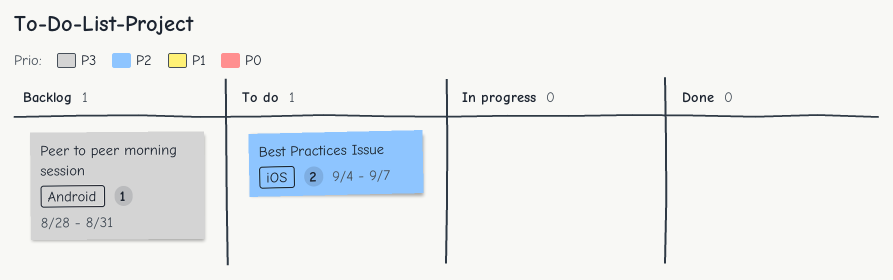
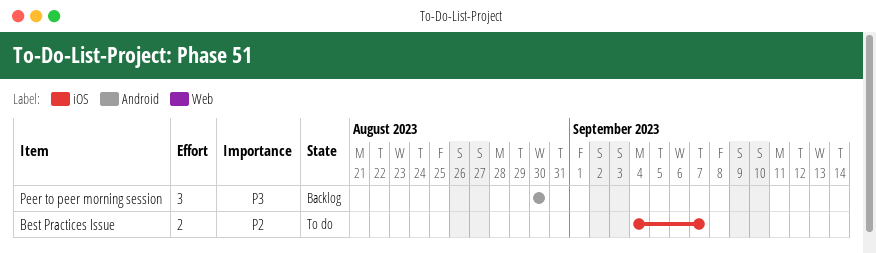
Peer to peer morning session, estimate: 1 -> 3
Peer to peer morning session, start: Aug 28 -> Aug 30
Peer to peer morning session, due: Aug 31 -> Aug 30

